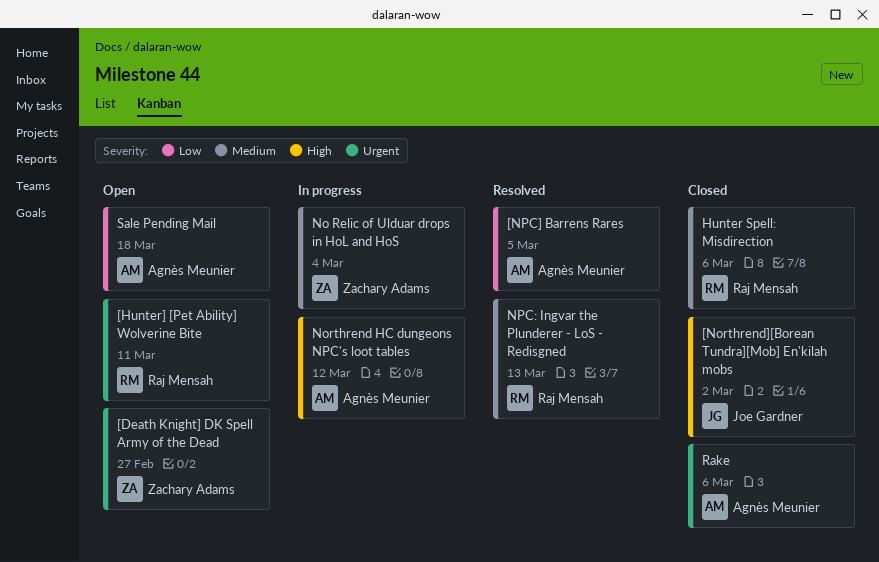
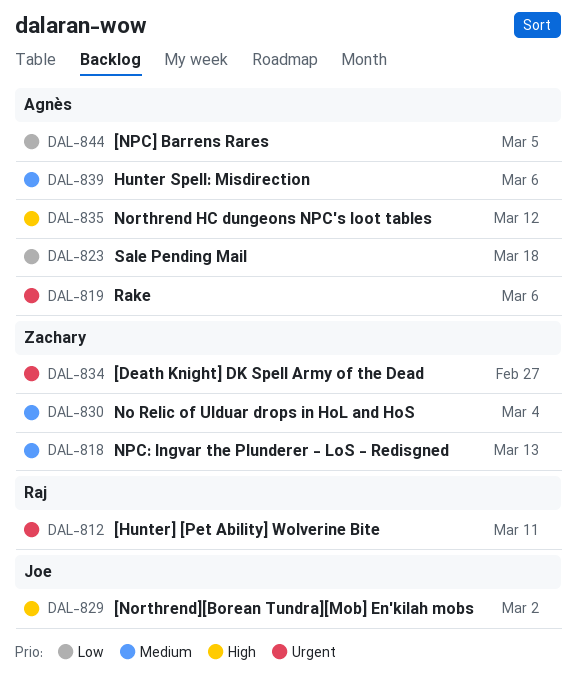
Hunter Spell: Misdirection, owner: Raj Mensah -> Agnès Meunier
NPC: Ingvar the Plunderer - LoS - Redisgned, owner: Raj Mensah -> Zachary Adams

